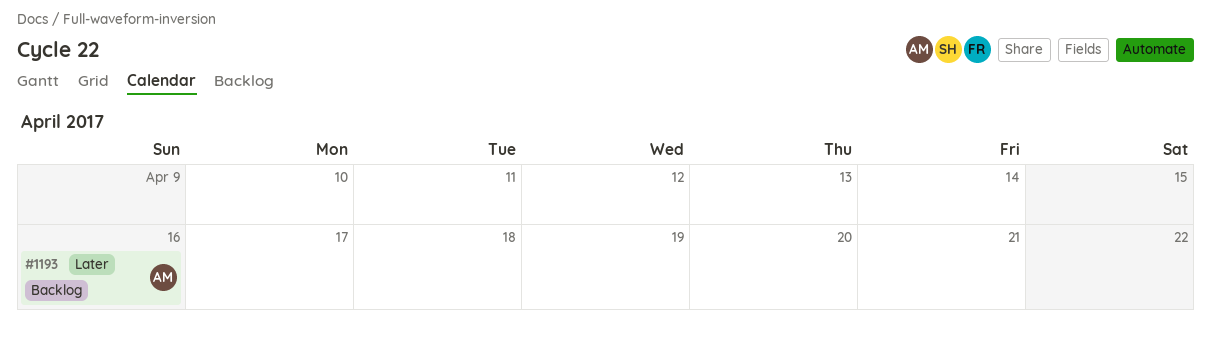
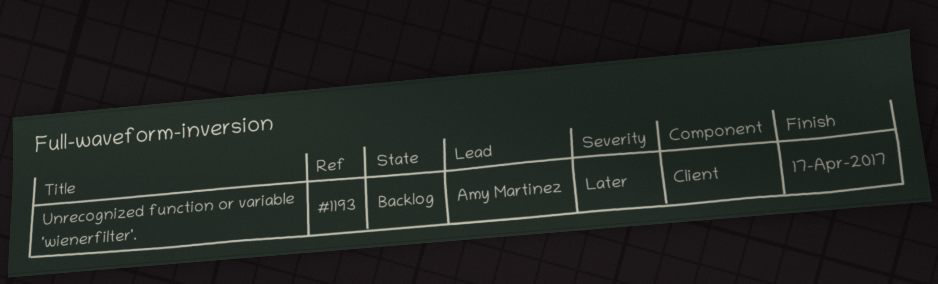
#1193, due: Apr 16 -> Apr 17

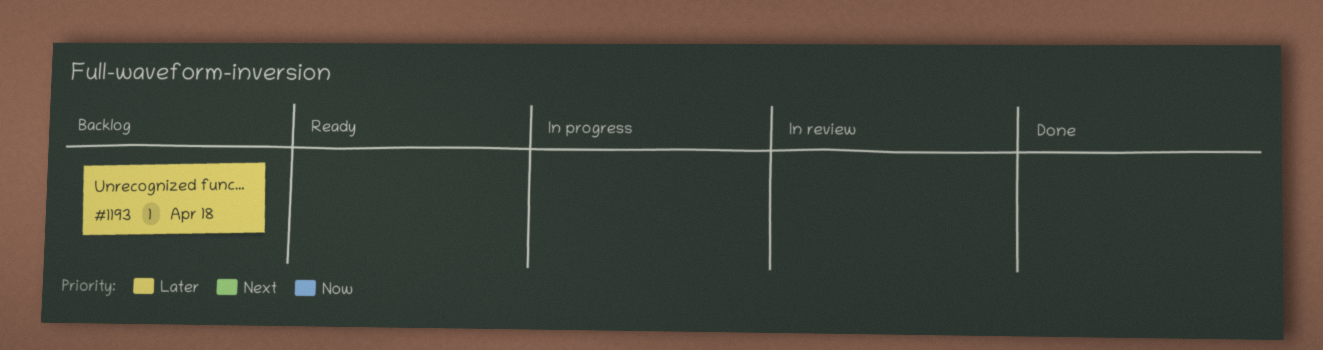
#1193, due: Apr 17 -> Apr 18

